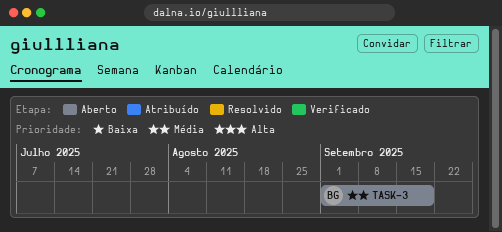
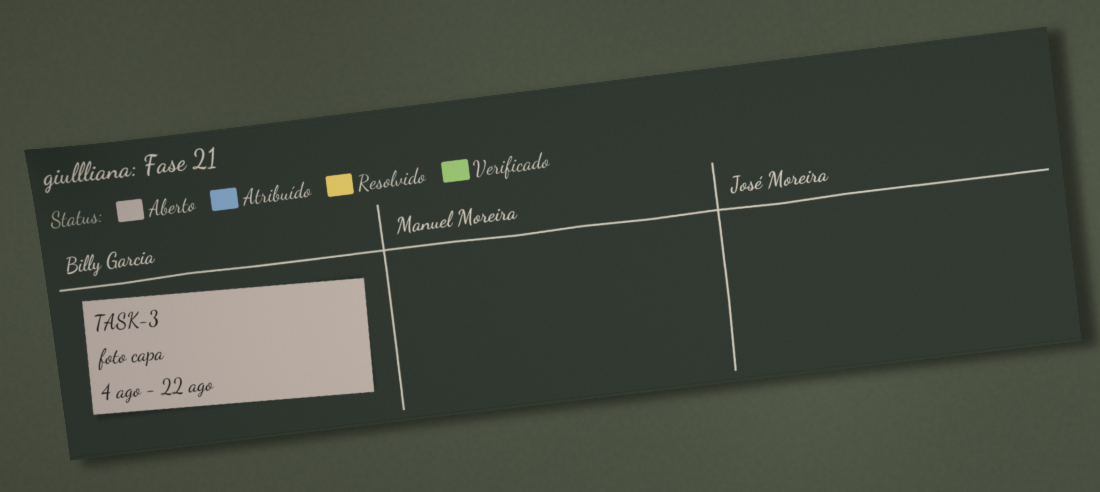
TASK-3, start: Sep 1 -> Aug 4
TASK-3, due: Sep 19 -> Aug 22

